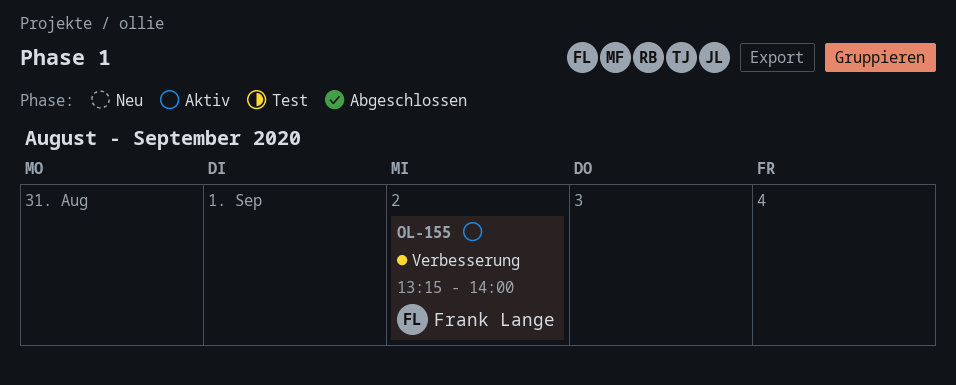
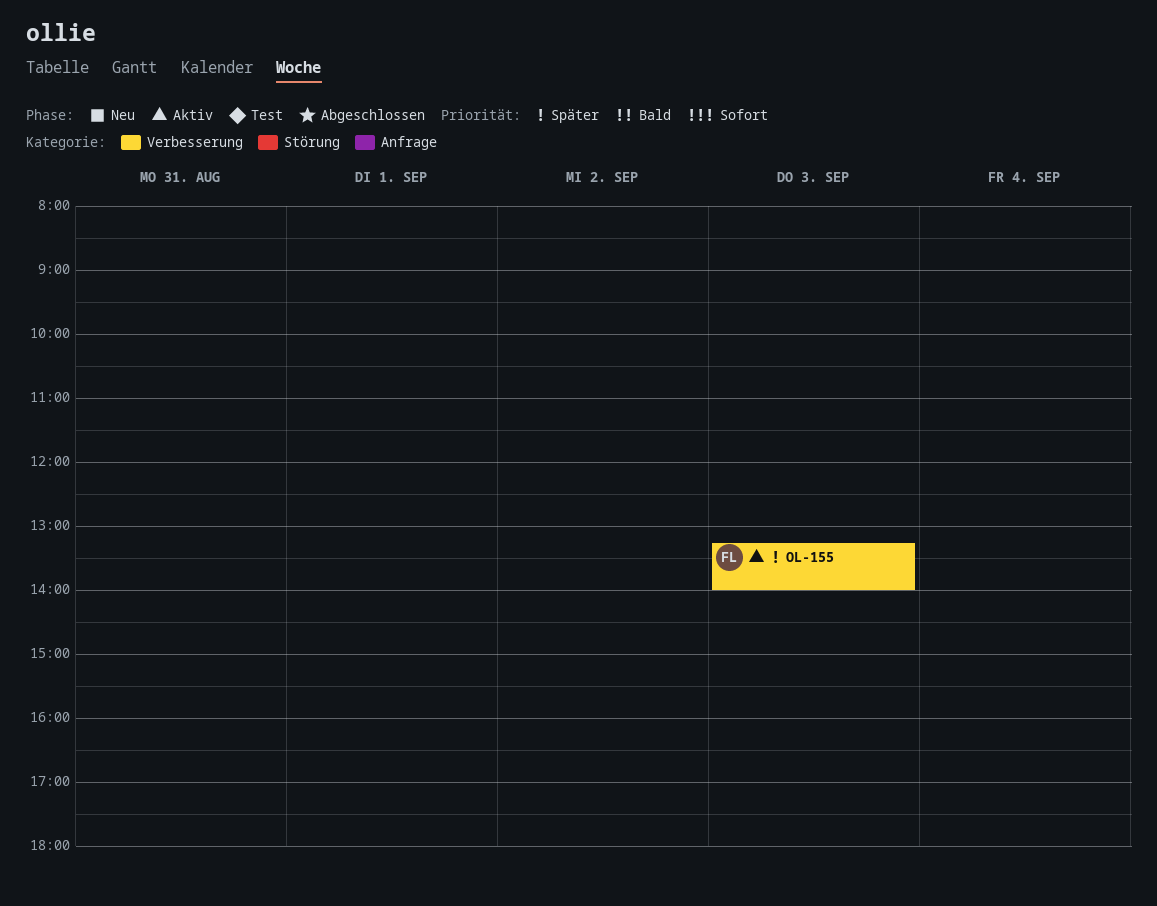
OL-155, day: Sep 2 -> Sep 3

